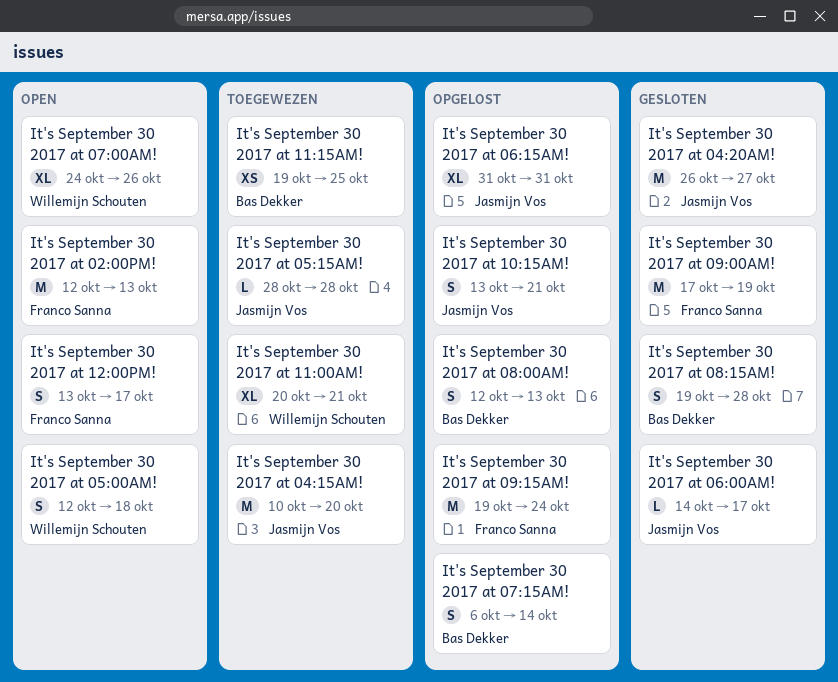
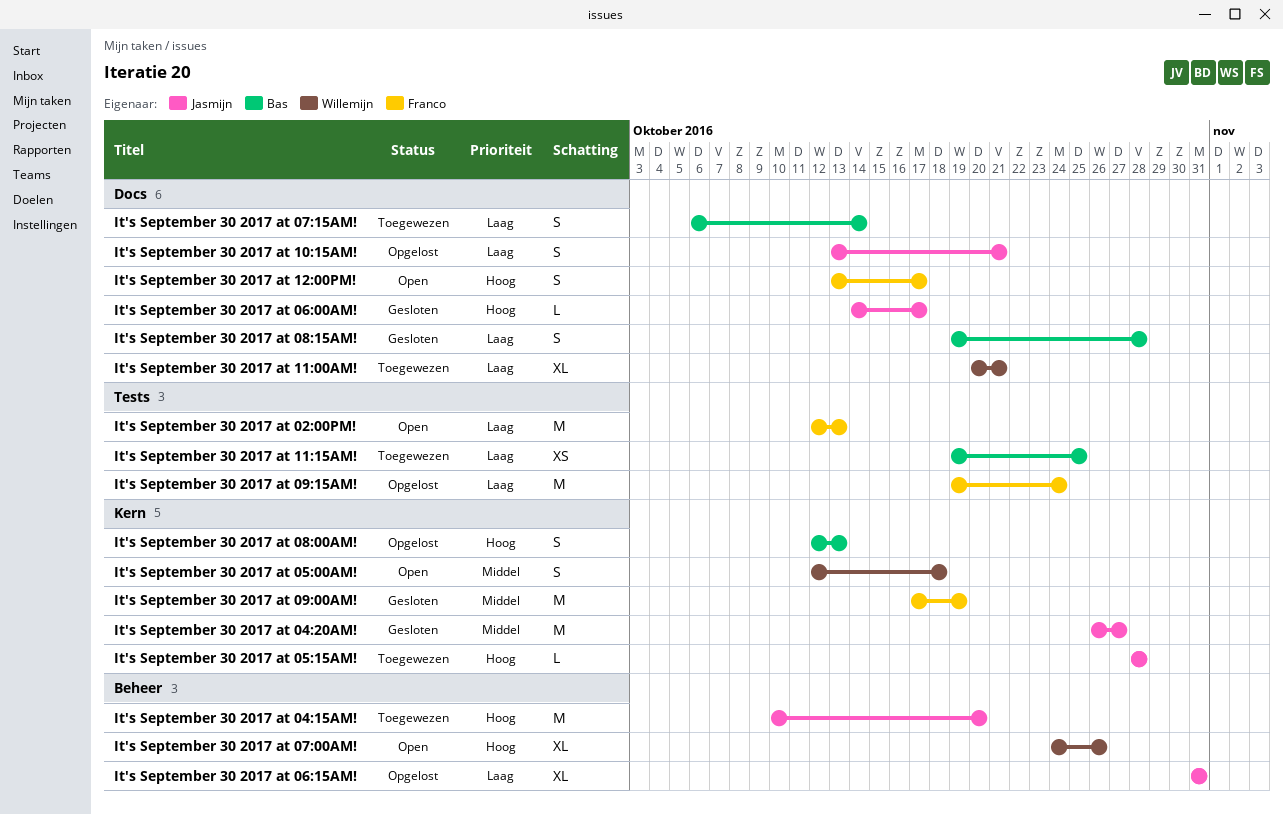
It's September 30 2017 at 07:15AM!, status: Opgelost -> Toegewezen

